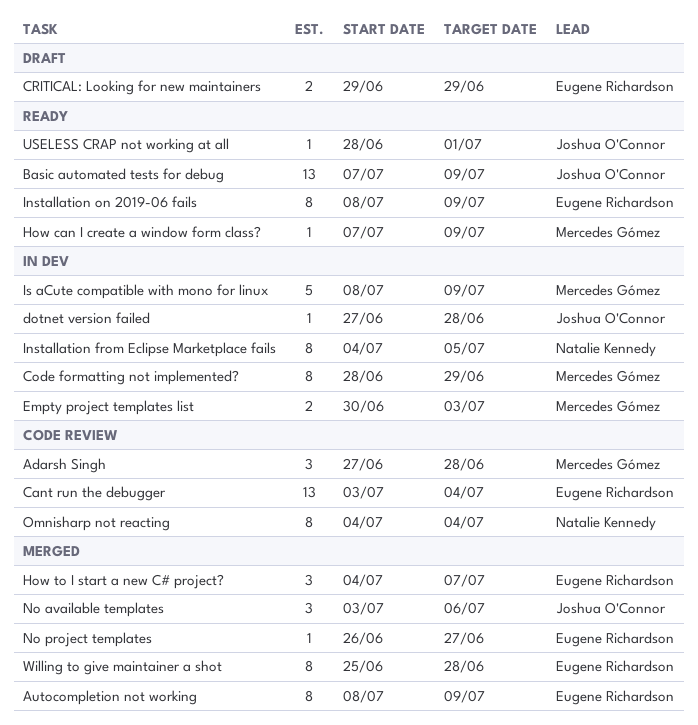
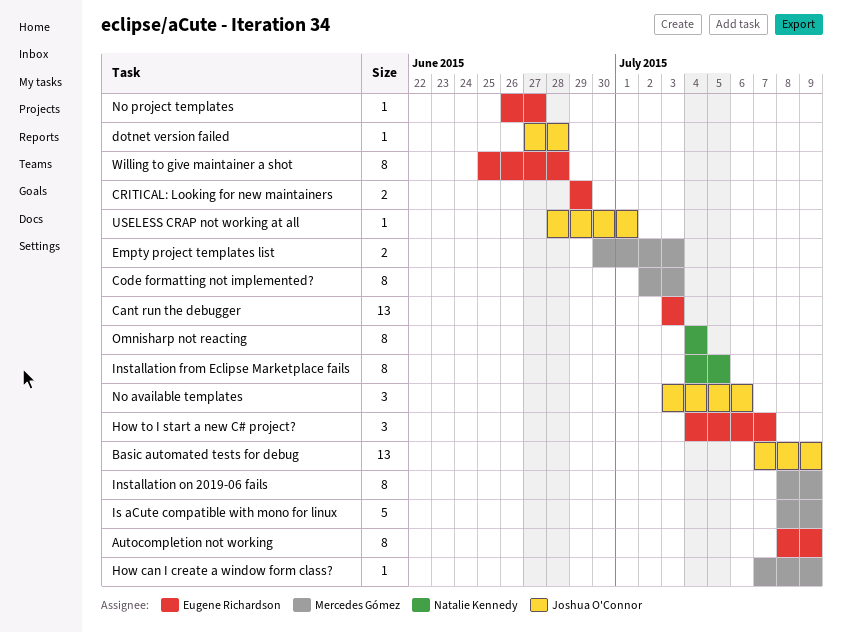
Adarsh Singh: present -> none
Cant run the debugger, due: Jul 4 -> Jul 3
Code formatting not implemented?, start: Jun 28 -> Jul 2
Code formatting not implemented?, due: Jun 29 -> Jul 3
Installation on 2019-06 fails, owner: Eugene Richardson -> Mercedes Gómez

